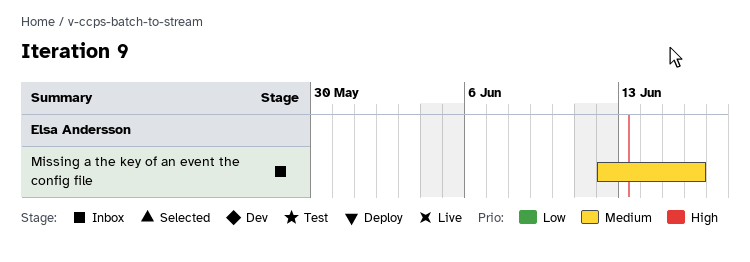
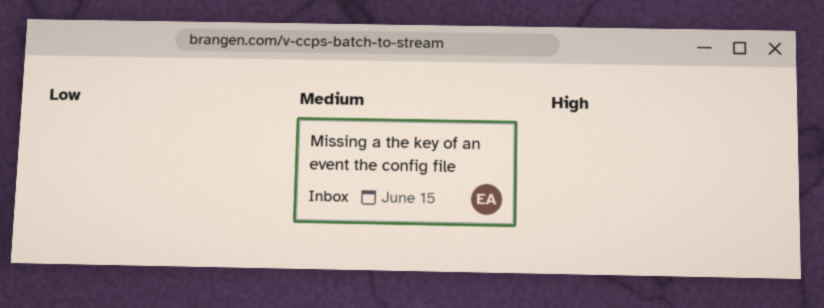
Missing a the key of an event the config file, due: Jun 16 -> Jun 15

